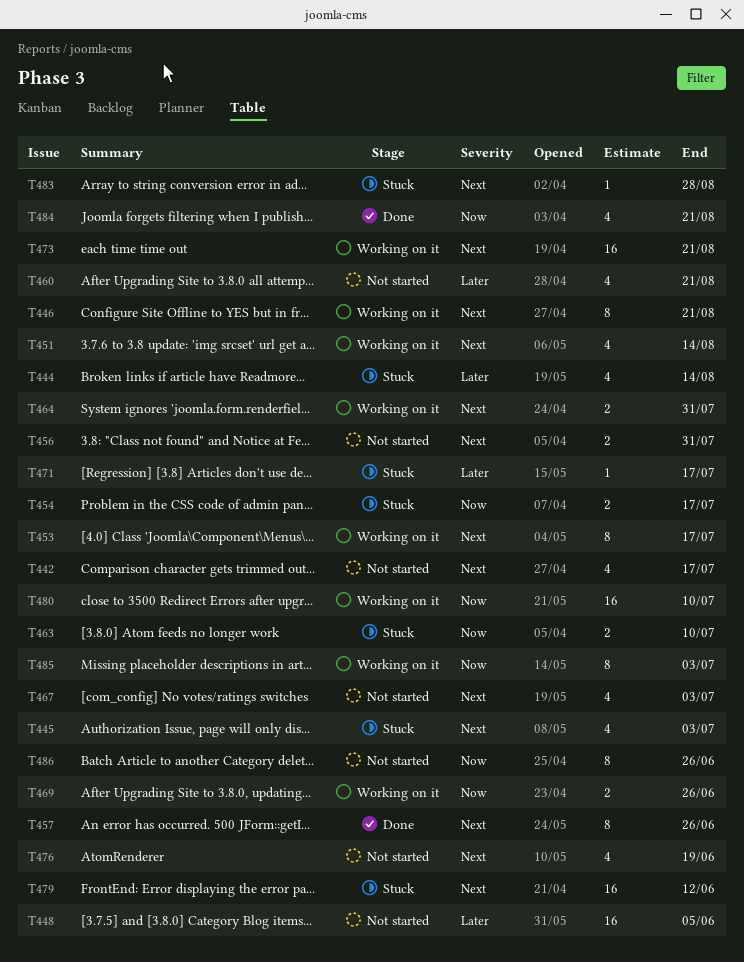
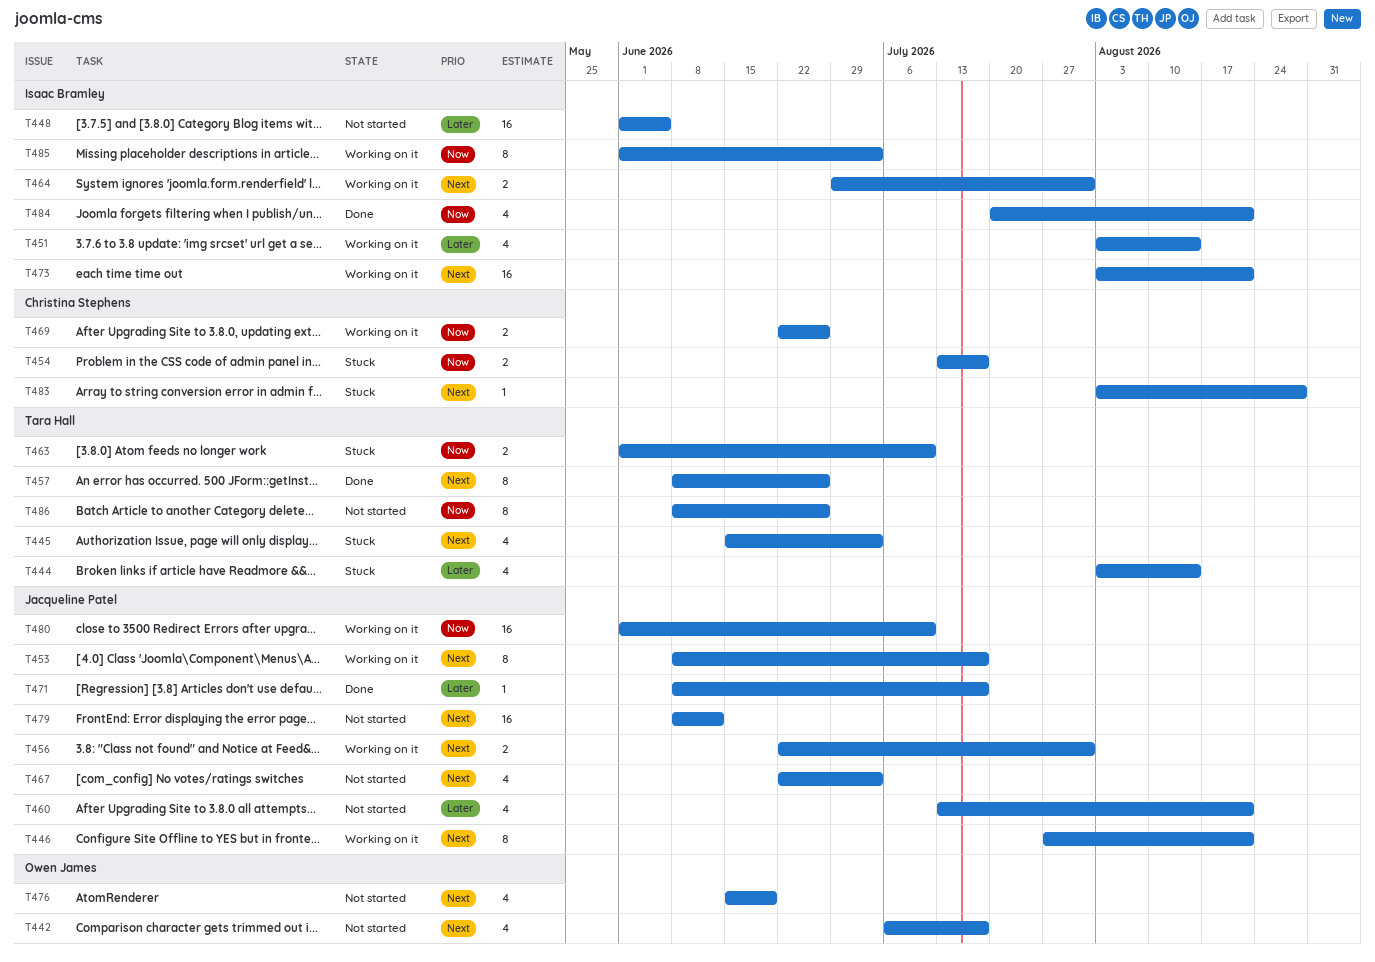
T451, priority: Next -> Later
T456, status: Not started -> Working on it
T471, status: Stuck -> Done
T479, status: Stuck -> Not started

